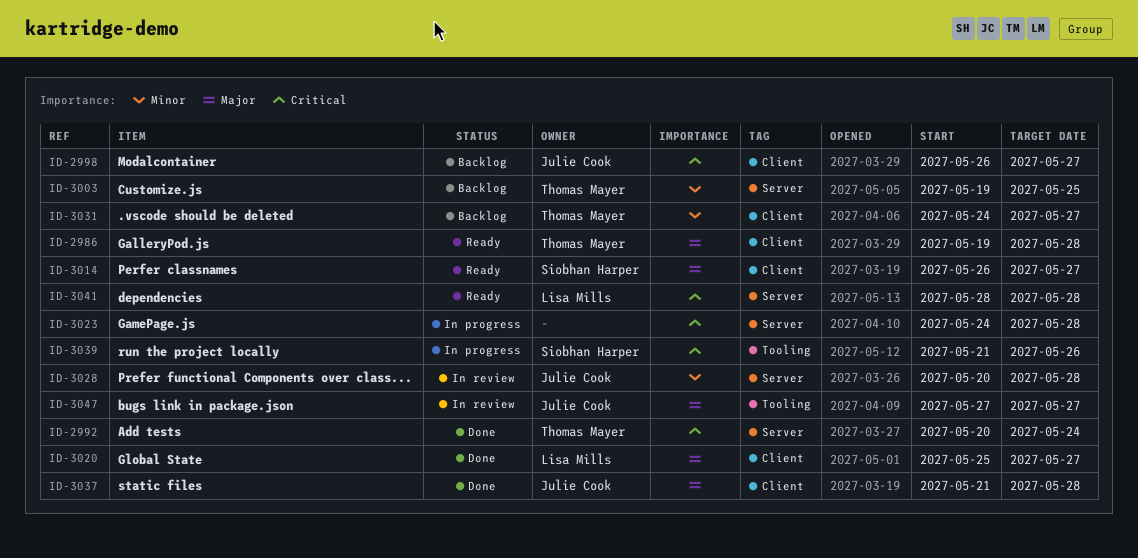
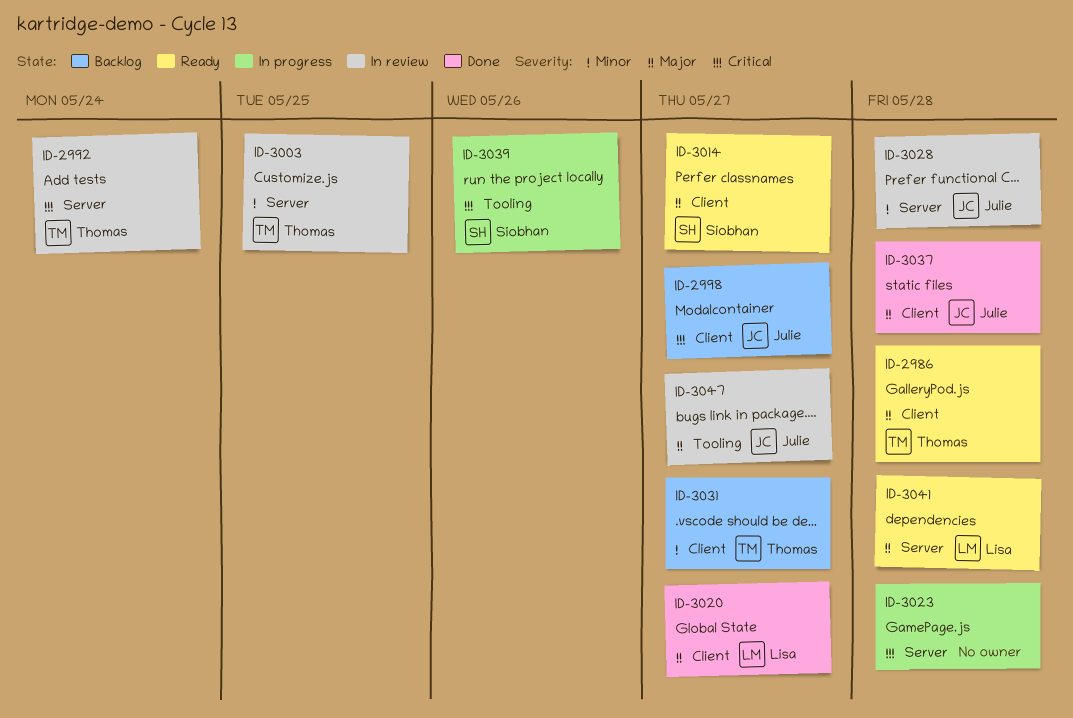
ID-2992, status: Done -> In review
ID-3003, status: Backlog -> In review
ID-3041, priority: Critical -> Major

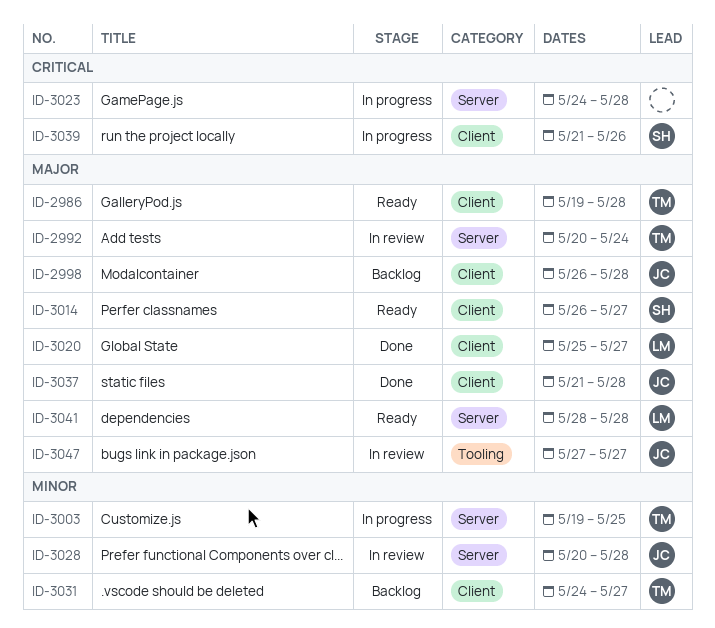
ID-2992, priority: Critical -> Major
ID-2998, priority: Critical -> Major
ID-2998, due: May 27 -> May 28
ID-3003, status: In review -> In progress
ID-3039, label: Tooling -> Client

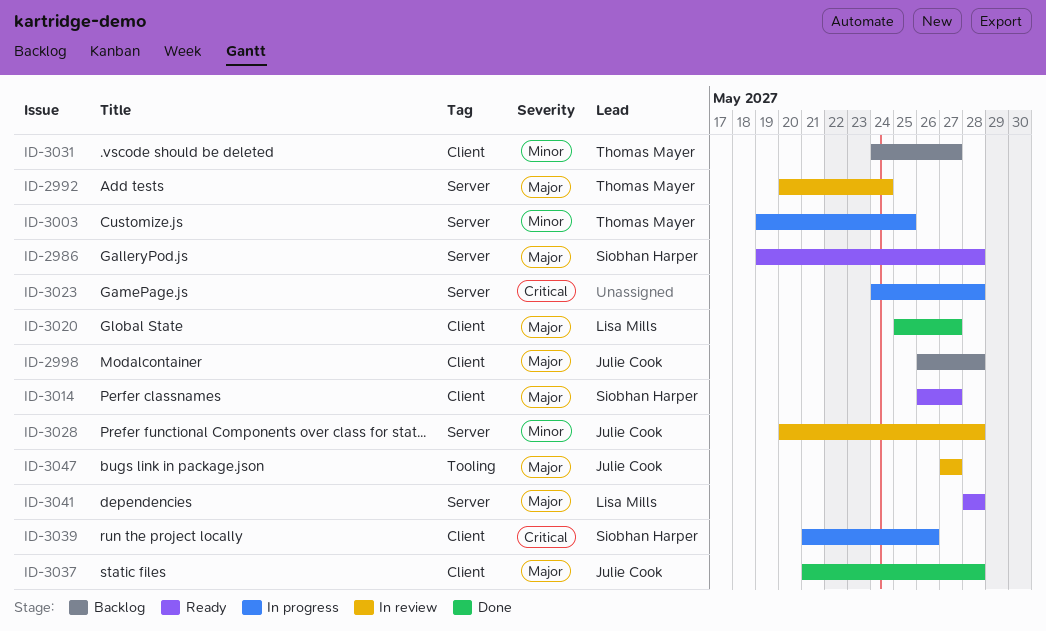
ID-2986, owner: Thomas Mayer -> Siobhan Harper
ID-2986, label: Client -> Server

